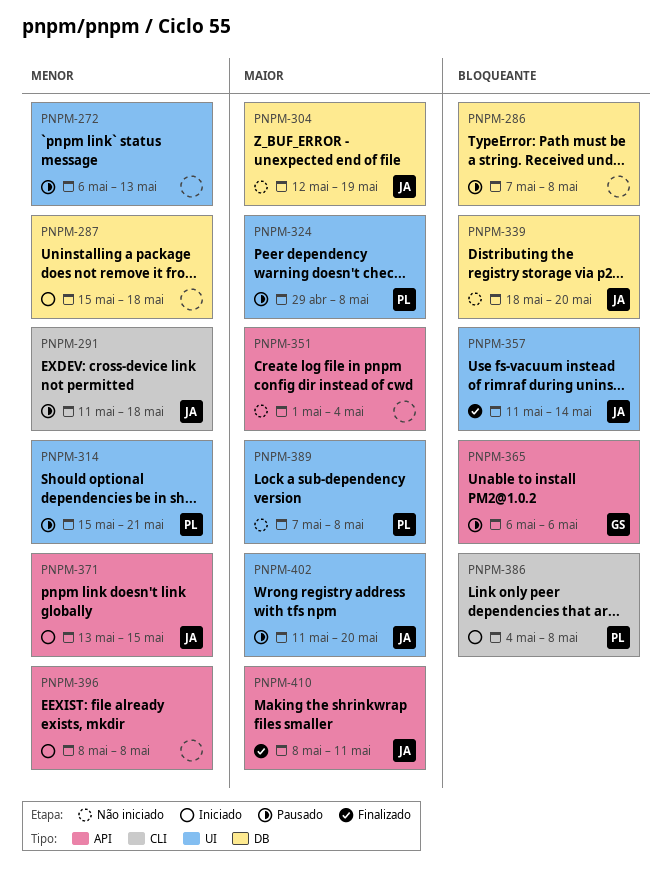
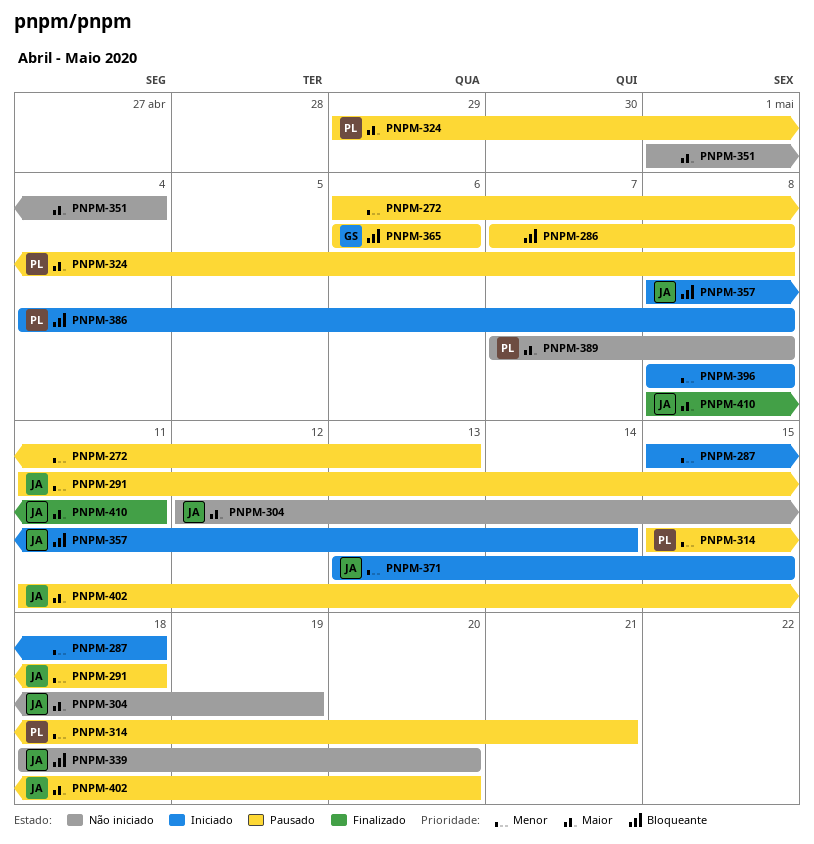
PNPM-357, status: Finalizado -> Iniciado
PNPM-357, start: May 11 -> May 8

